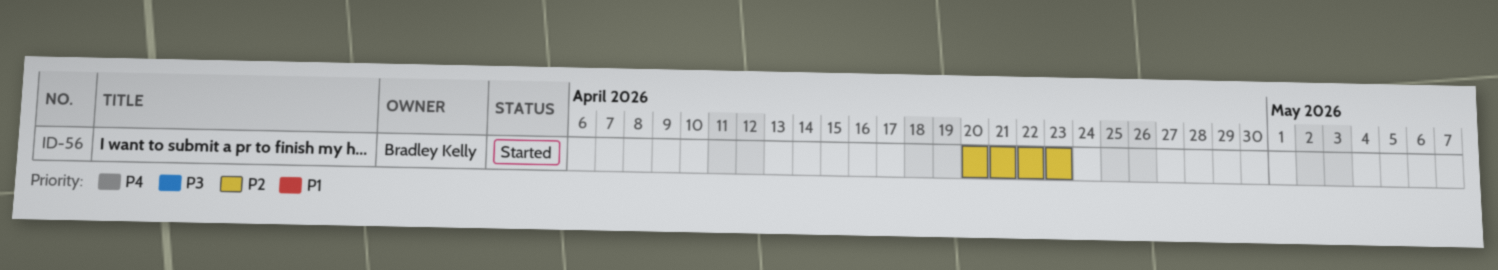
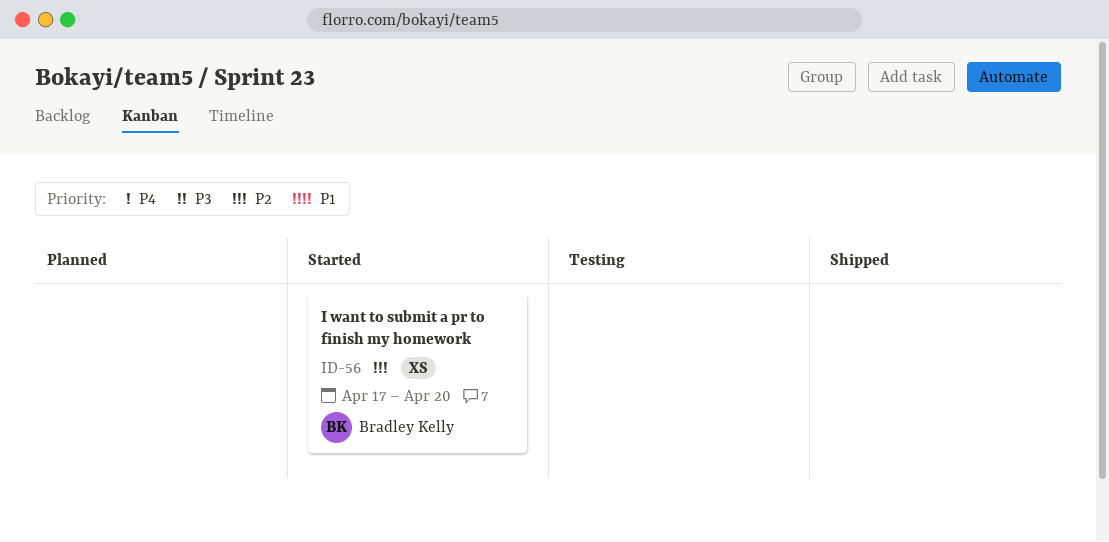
ID-56, start: Apr 20 -> Apr 17
ID-56, due: Apr 23 -> Apr 20

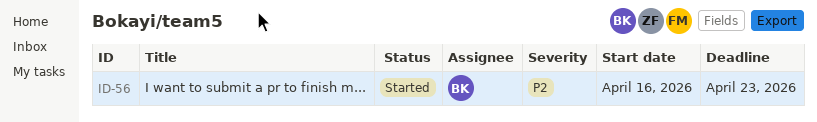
ID-56, start: Apr 17 -> Apr 16
ID-56, due: Apr 20 -> Apr 23

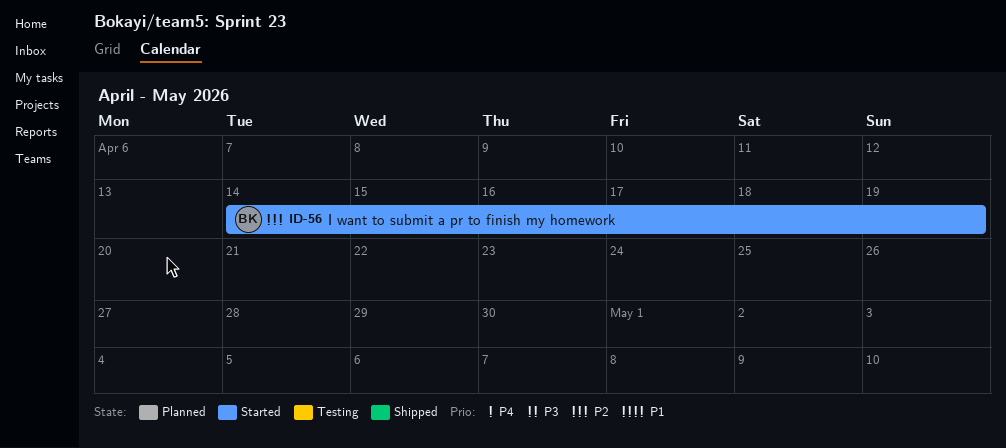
ID-56, start: Apr 16 -> Apr 14
ID-56, due: Apr 23 -> Apr 19

